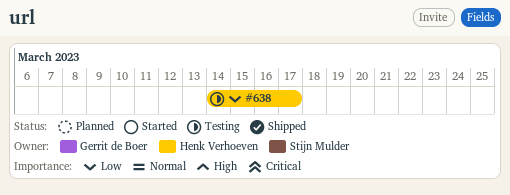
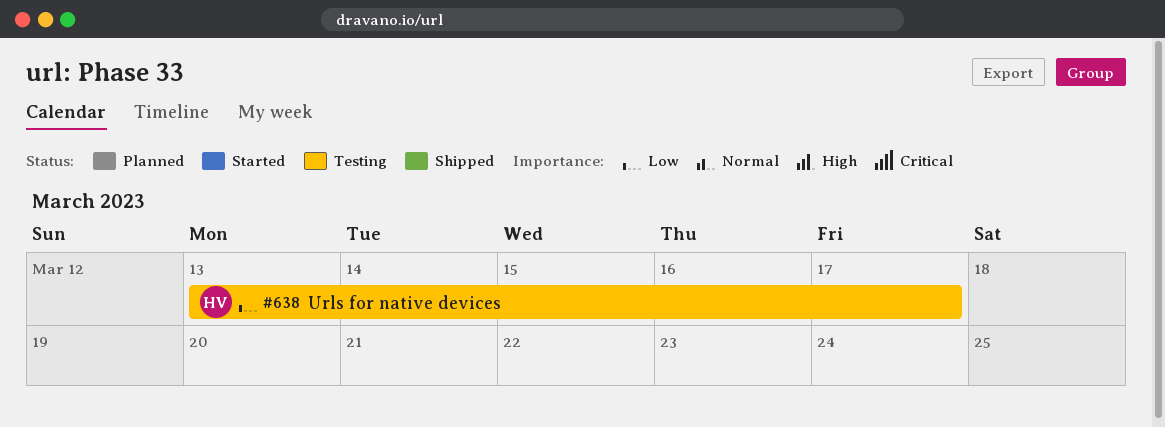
#638, start: Mar 14 -> Mar 13

